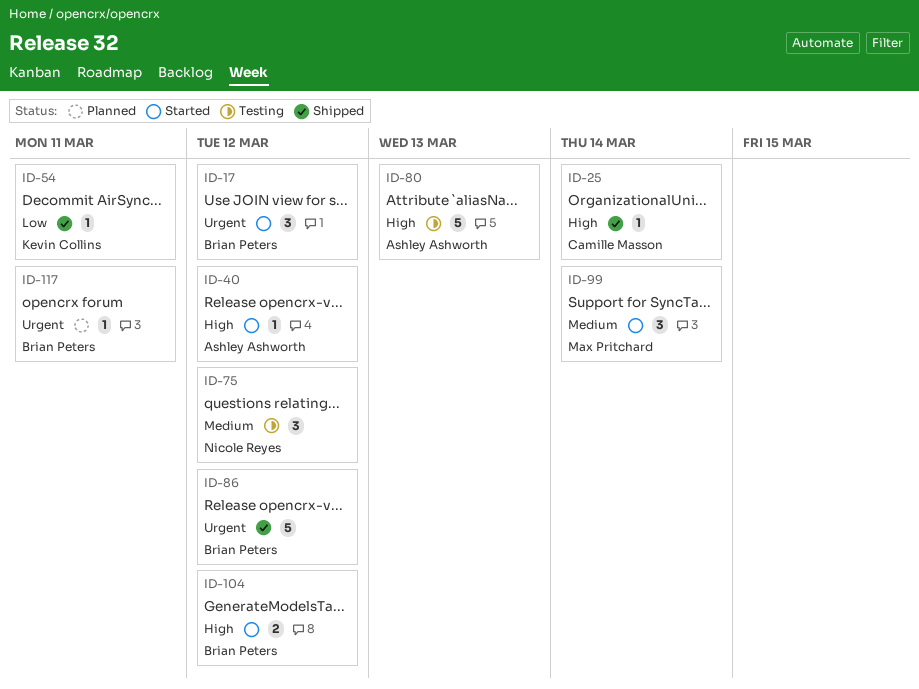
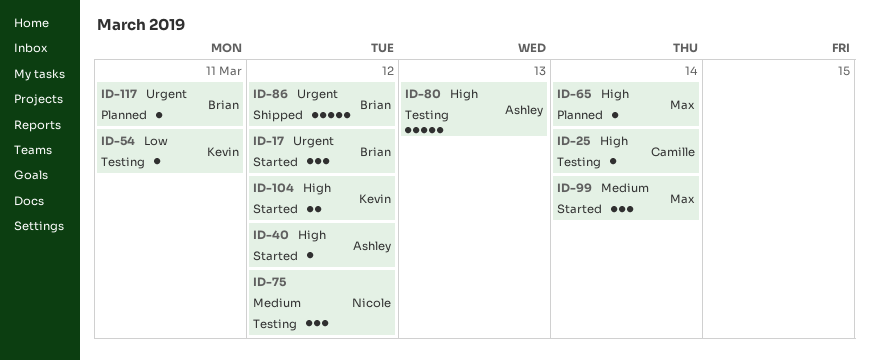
ID-25, status: Shipped -> Testing
ID-54, status: Shipped -> Testing
ID-65: none -> present
ID-104, owner: Brian Peters -> Kevin Collins

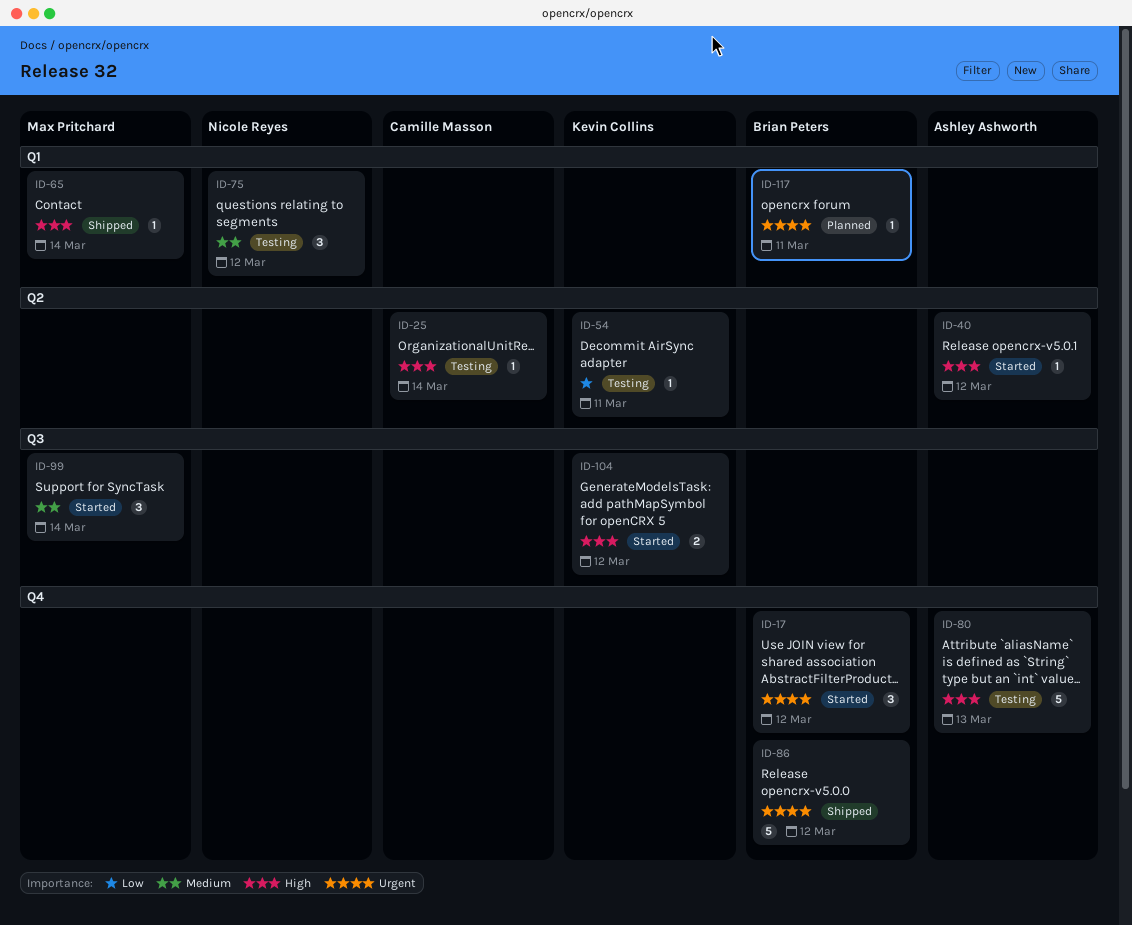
ID-65, status: Planned -> Shipped

